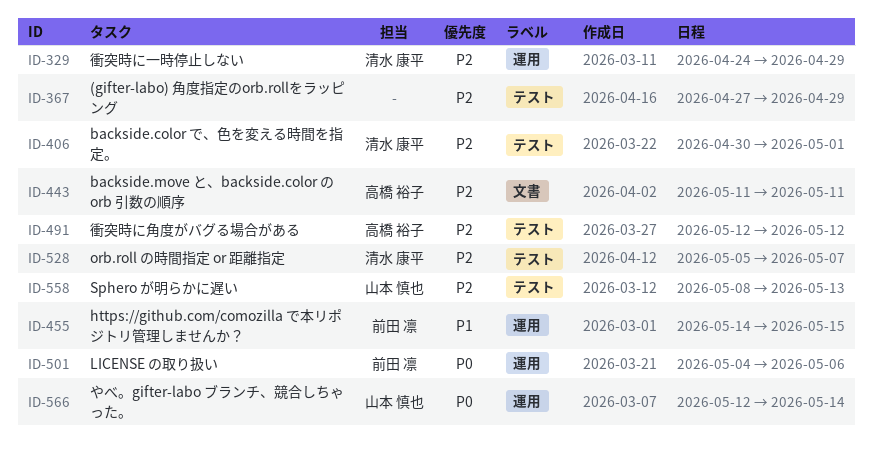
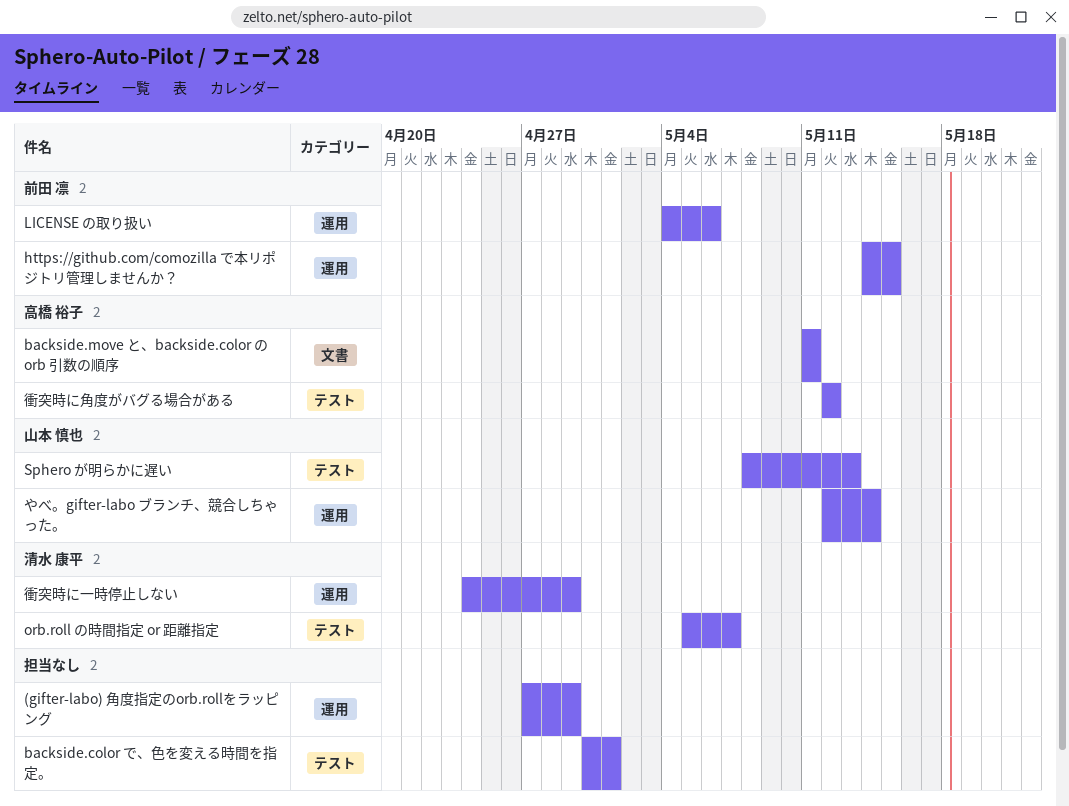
(gifter-labo) 角度指定のorb.rollをラッピング, label: テスト -> 運用
backside.color で、色を変える時間を指定。, owner: 清水 康平 -> none

